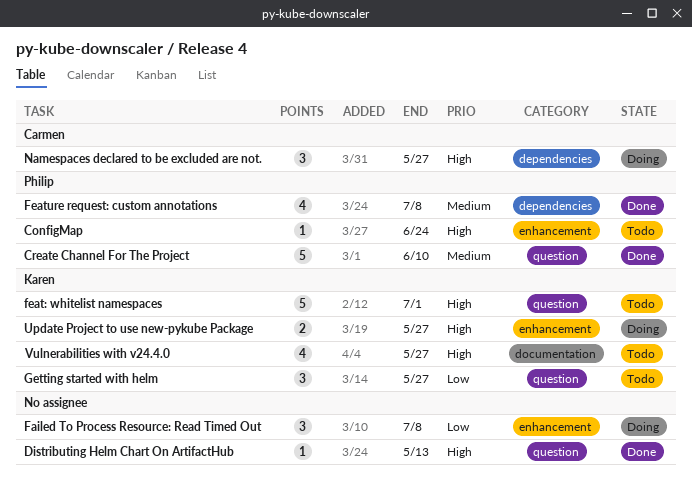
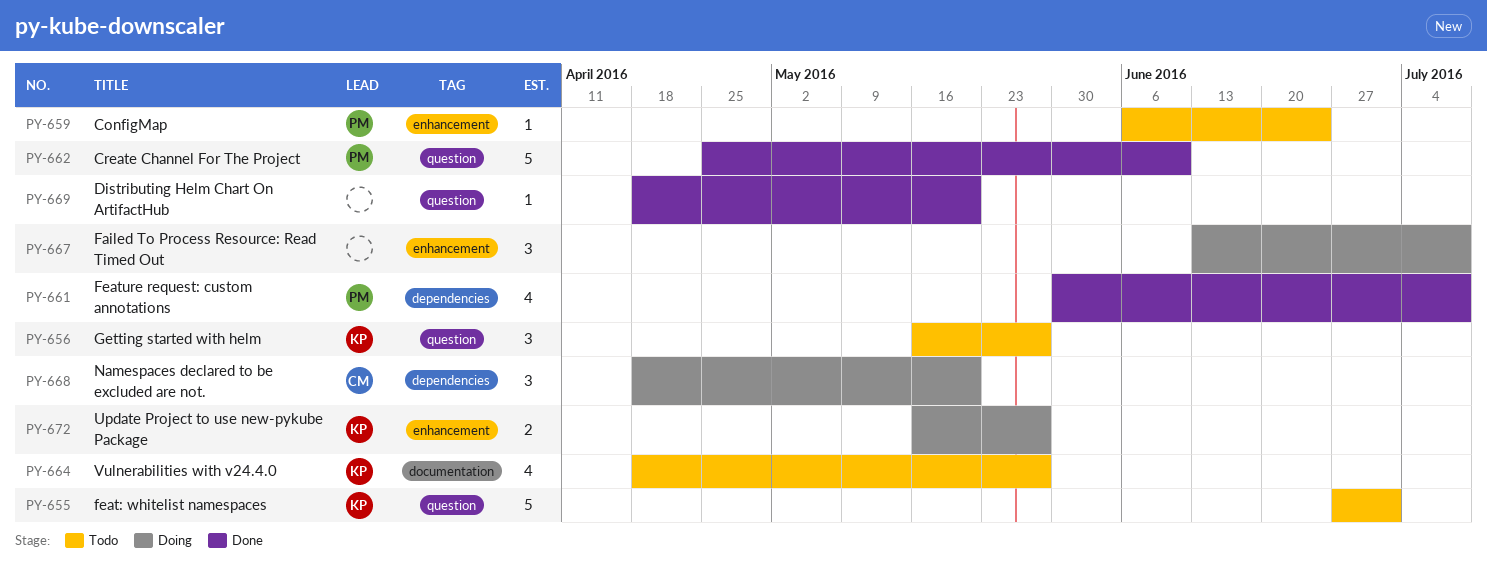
Distributing Helm Chart On ArtifactHub, due: May 13 -> May 20
Namespaces declared to be excluded are not., due: May 27 -> May 20

